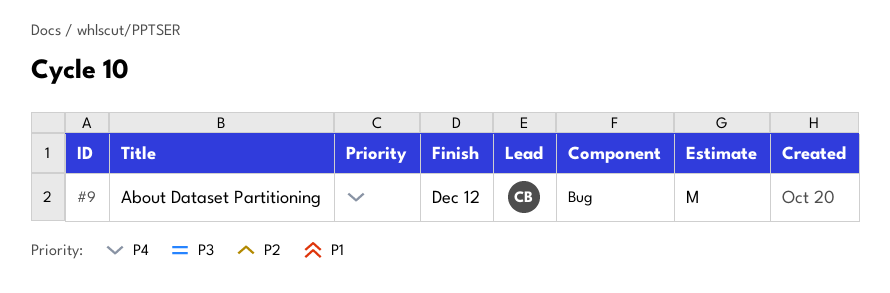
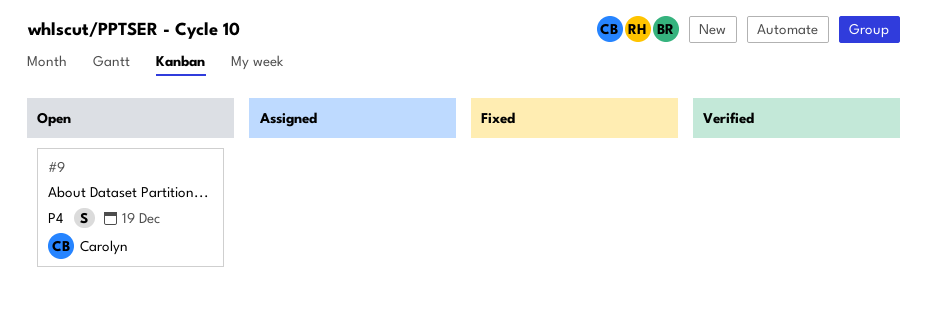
#9, estimate: M -> S
#9, due: Dec 12 -> Dec 19

